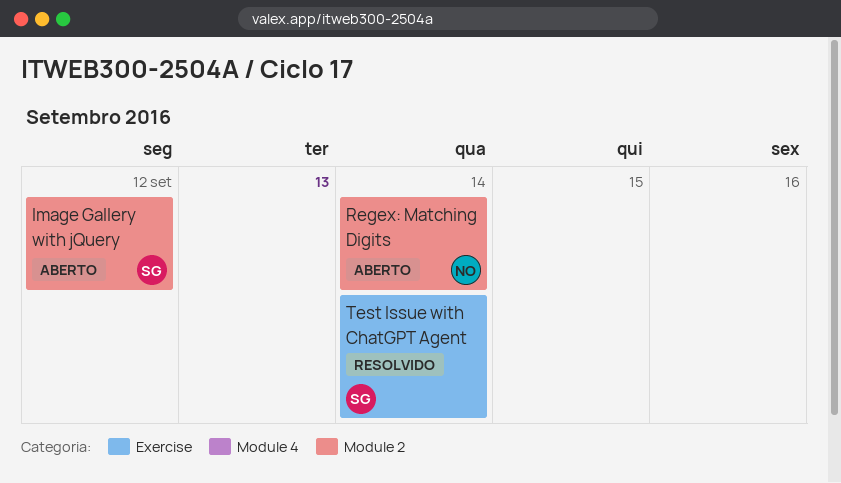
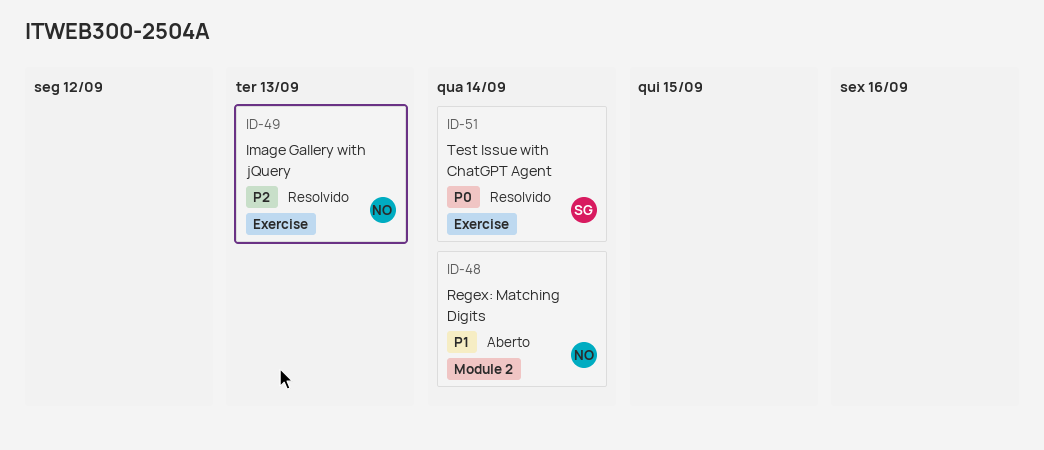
Image Gallery with jQuery, status: Aberto -> Resolvido
Image Gallery with jQuery, owner: SG -> NO
Image Gallery with jQuery, label: Module 2 -> Exercise
Image Gallery with jQuery, due: Sep 12 -> Sep 13

